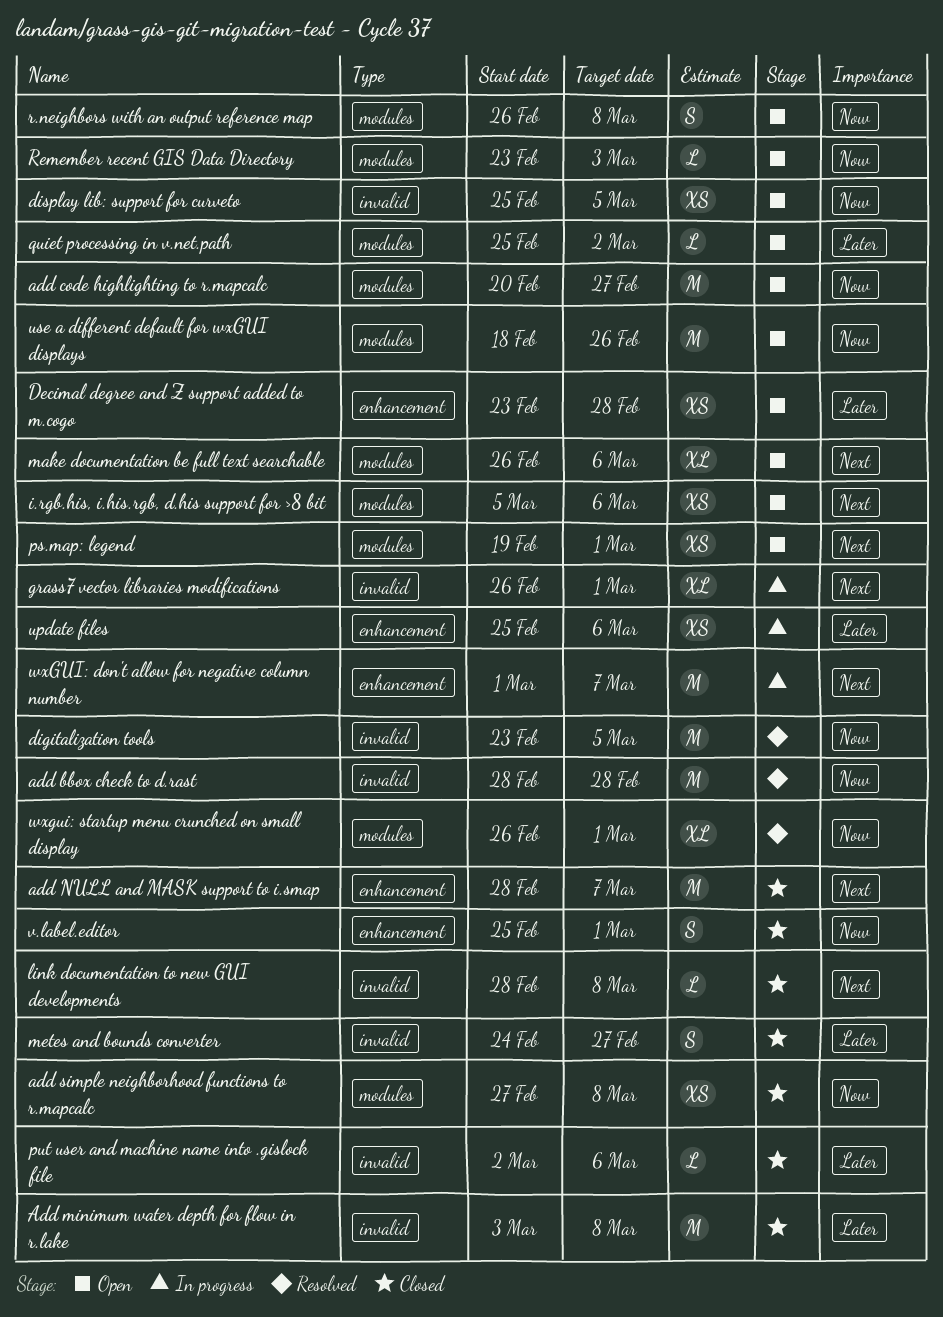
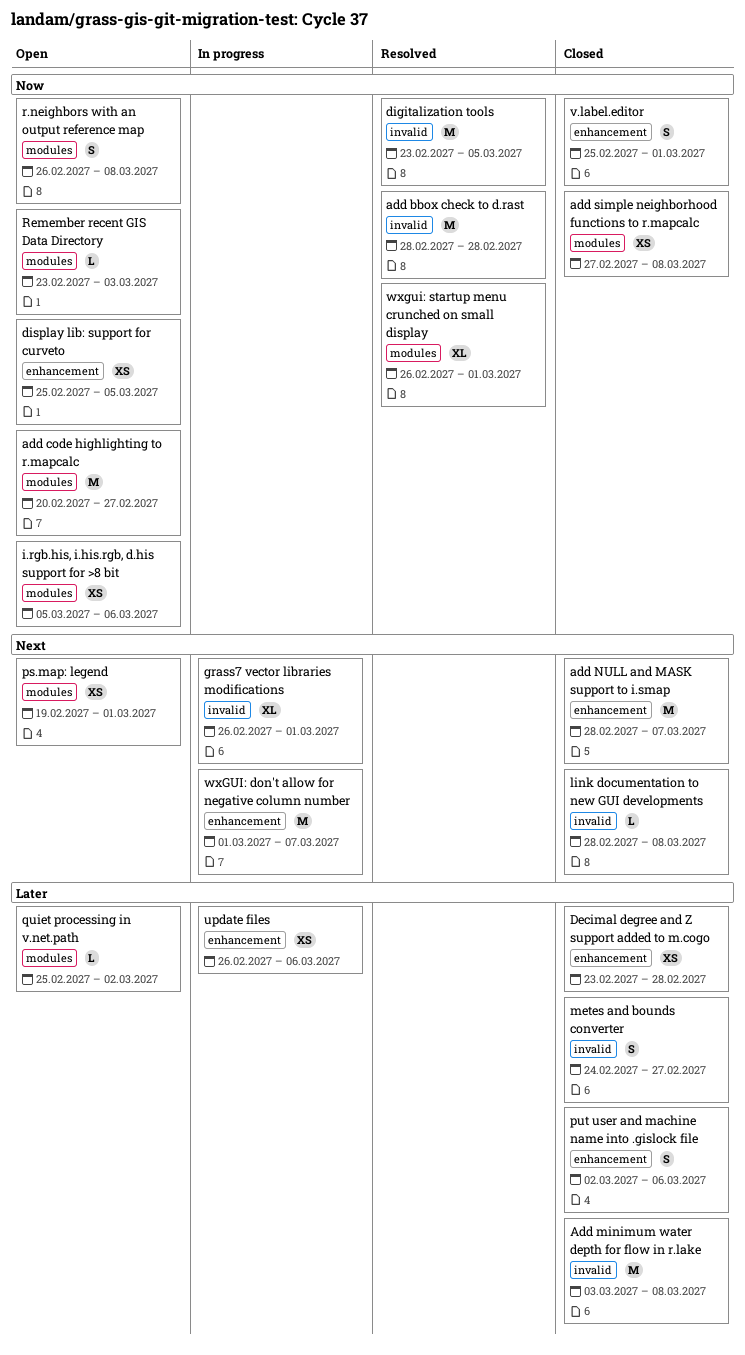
Decimal degree and Z support added to m.cogo, status: Open -> Closed
display lib: support for curveto, label: invalid -> enhancement
i.rgb.his, i.his.rgb, d.his support for >8 bit, priority: Next -> Now
make documentation be full text searchable: present -> none
put user and machine name into .gislock file, label: invalid -> enhancement
put user and machine name into .gislock file, estimate: L -> S
update files, start: Feb 25 -> Feb 26
use a different default for wxGUI displays: present -> none

